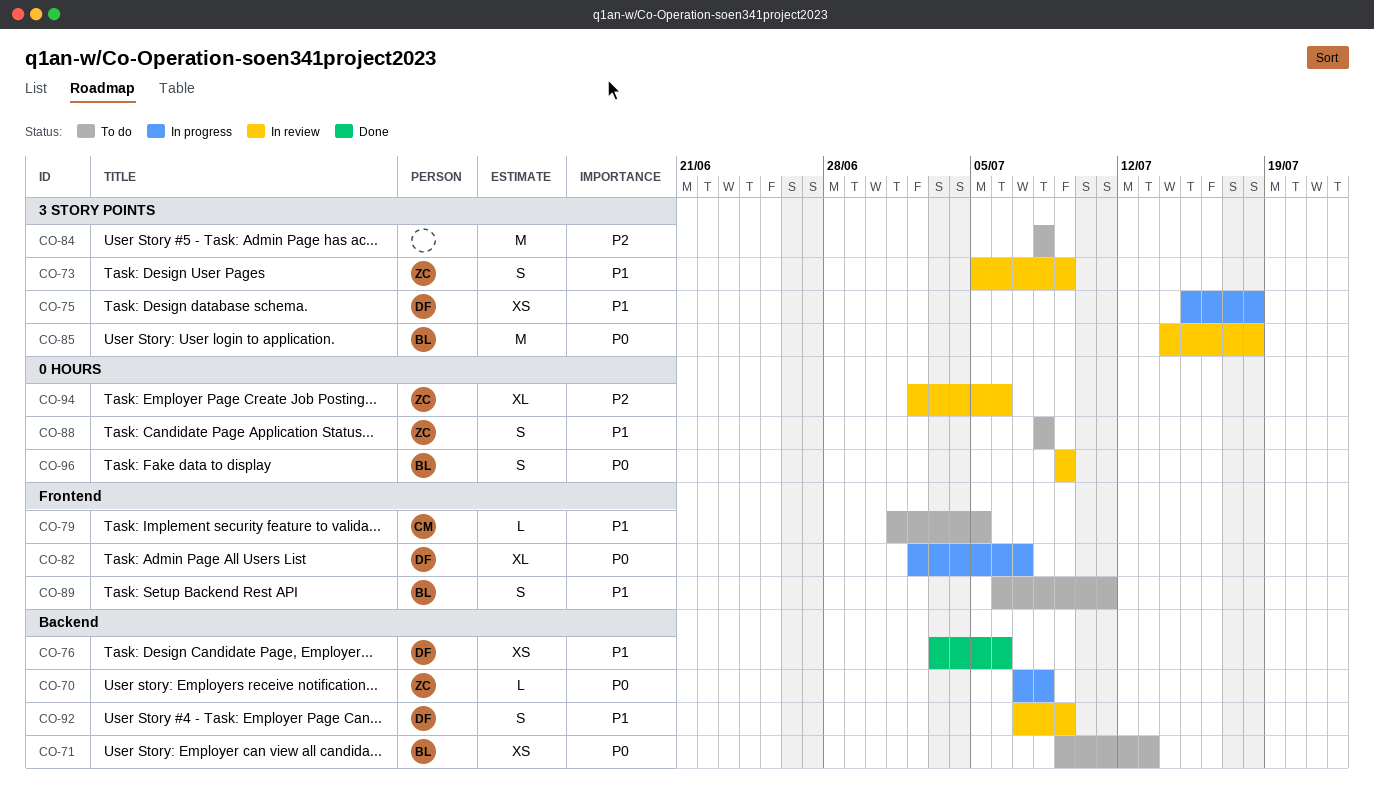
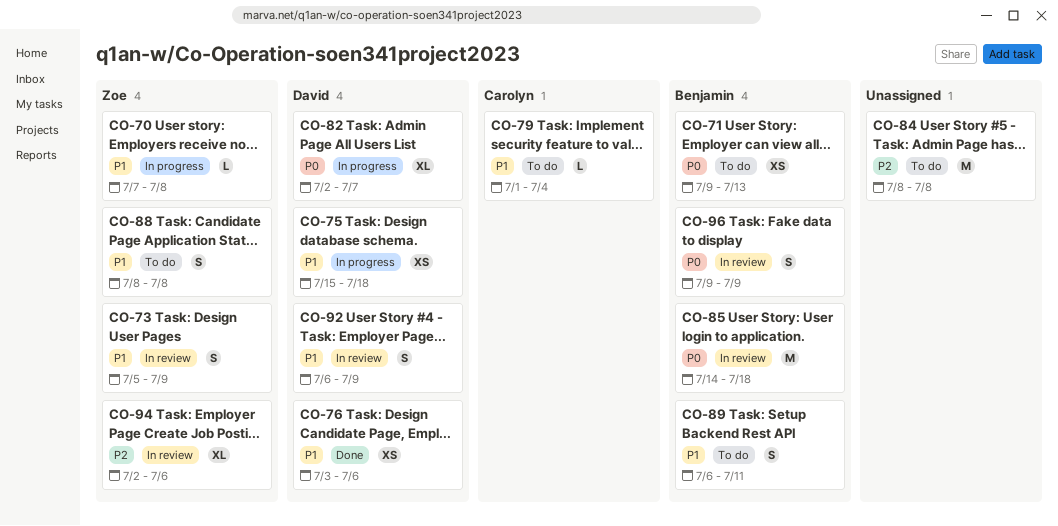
CO-70, priority: P0 -> P1
CO-79, due: Jul 5 -> Jul 4
CO-92, start: Jul 7 -> Jul 6

